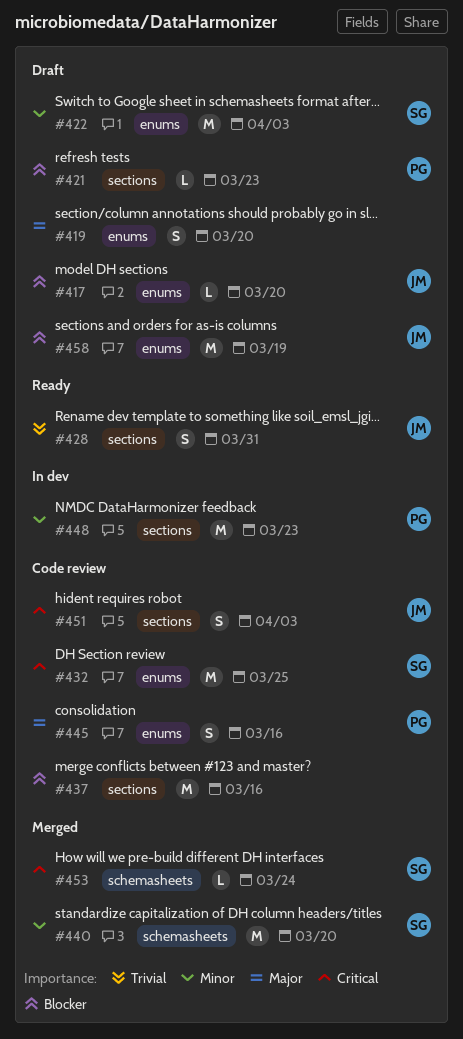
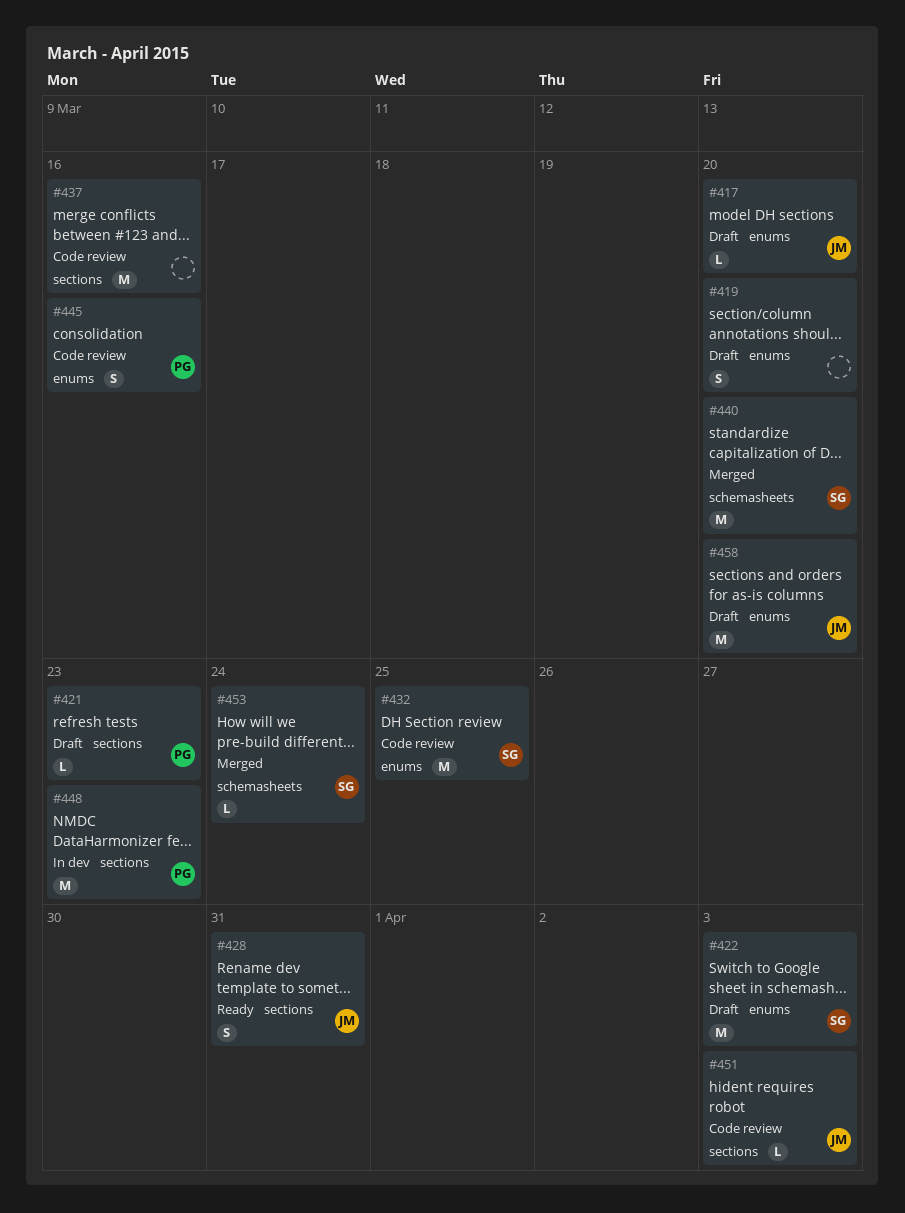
#451, estimate: S -> L
#458, due: Mar 19 -> Mar 20

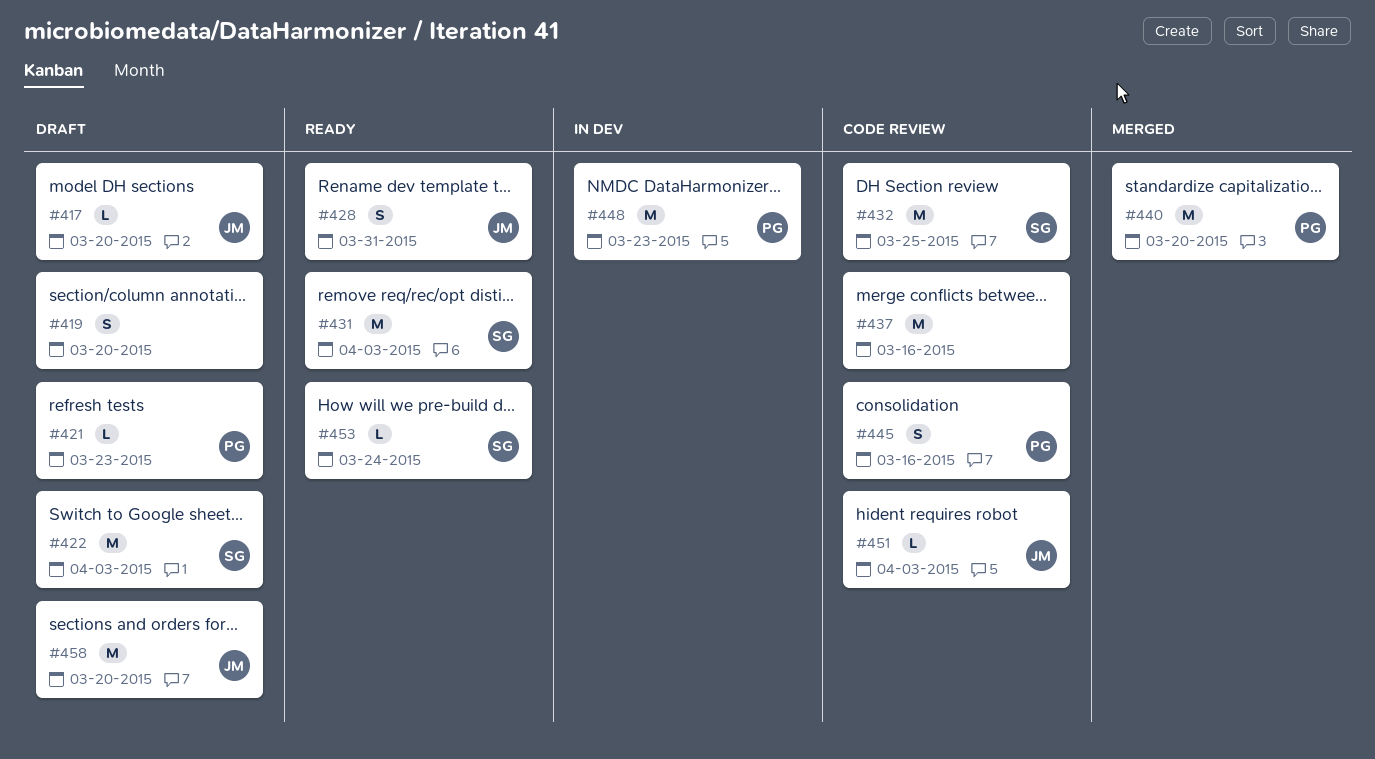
#431: none -> present
#440, owner: SG -> PG
#453, status: Merged -> Ready

